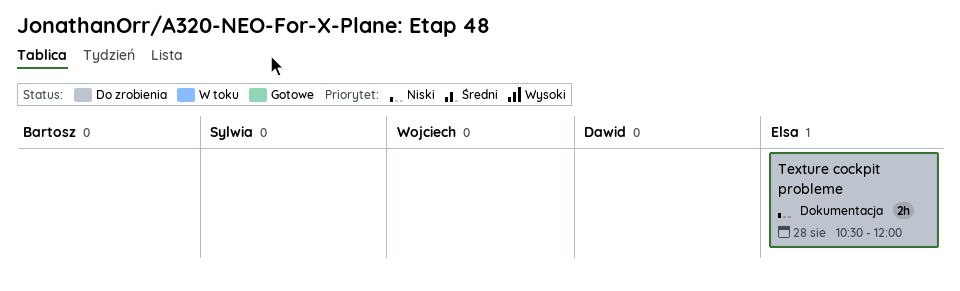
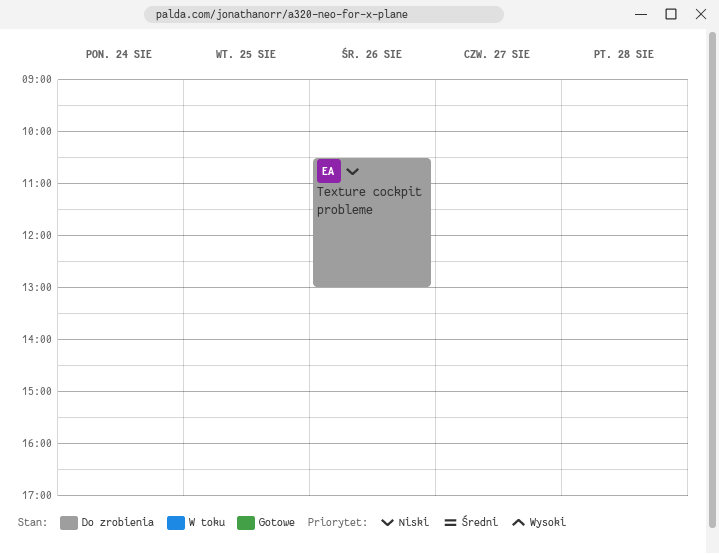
Texture cockpit probleme, day: Aug 28 -> Aug 26
Texture cockpit probleme, ends: 12:00 -> 13:00

